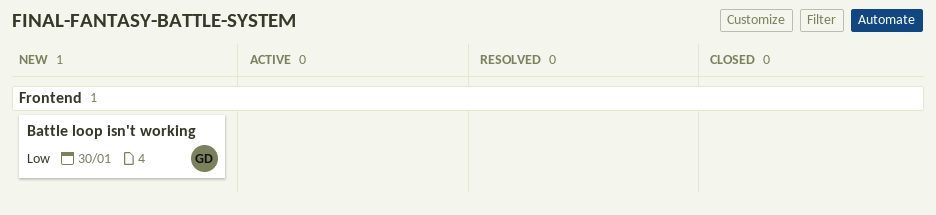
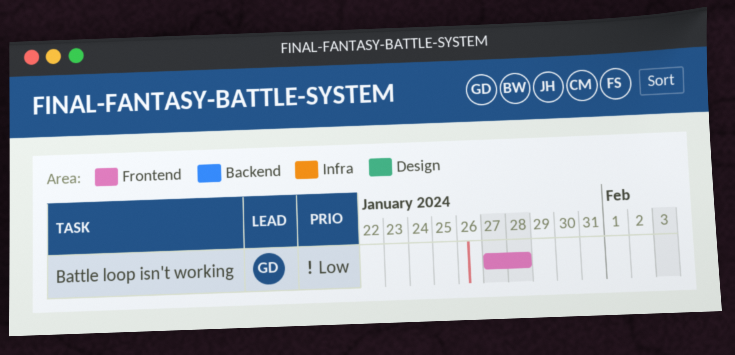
Battle loop isn't working, due: Jan 30 -> Jan 28

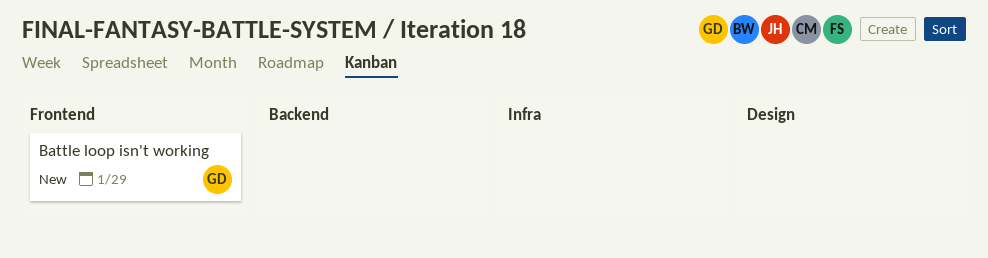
Battle loop isn't working, due: Jan 28 -> Jan 29

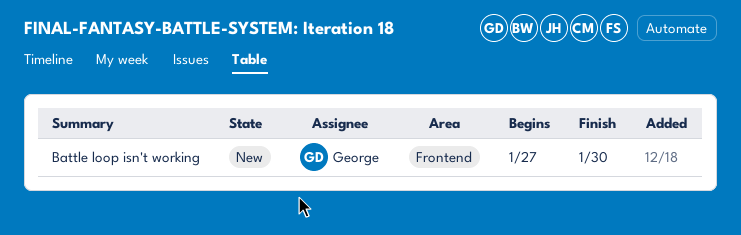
Battle loop isn't working, due: Jan 29 -> Jan 30

